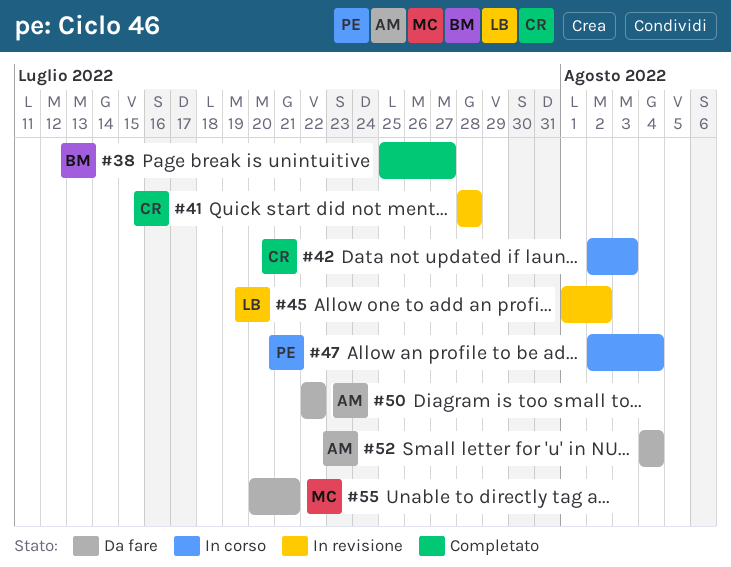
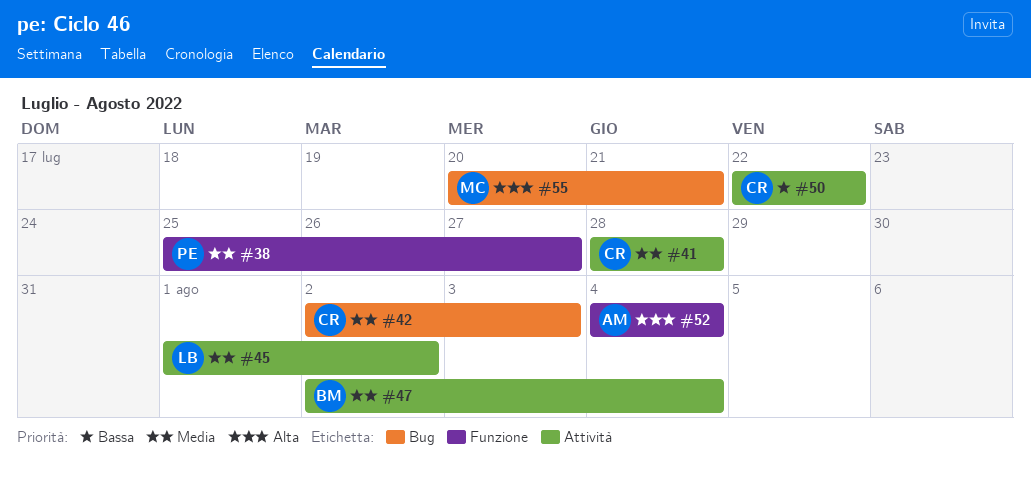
#38, owner: BM -> PE
#47, owner: PE -> BM
#50, owner: AM -> CR

